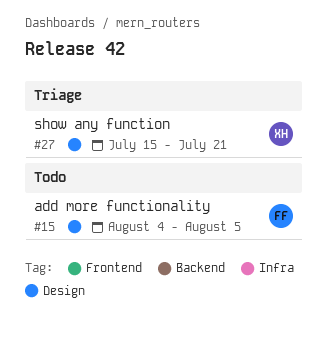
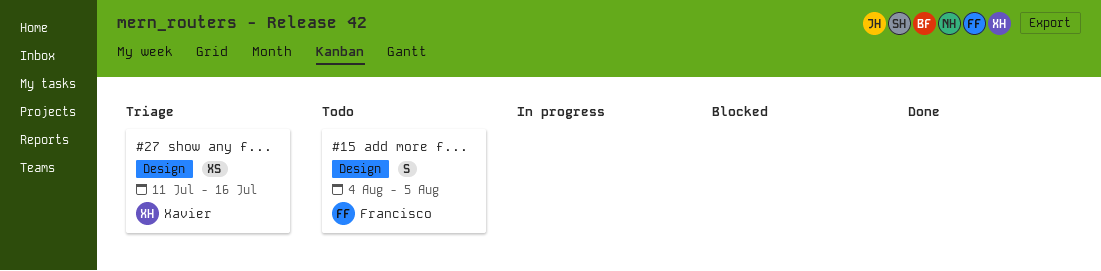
#27, start: Jul 15 -> Jul 11
#27, due: Jul 21 -> Jul 16

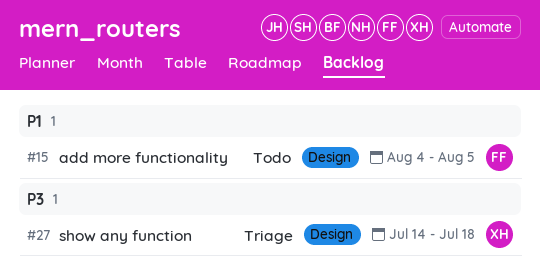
#27, start: Jul 11 -> Jul 14
#27, due: Jul 16 -> Jul 18

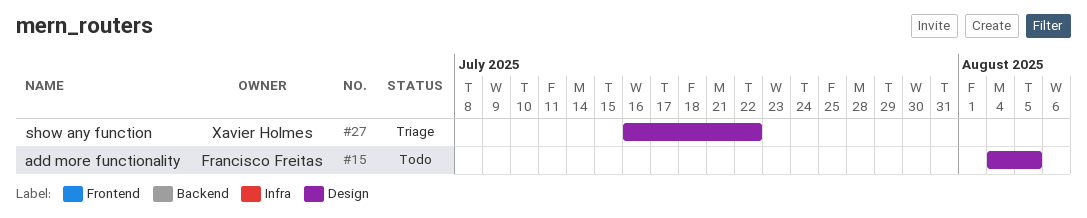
#27, start: Jul 14 -> Jul 16
#27, due: Jul 18 -> Jul 22

